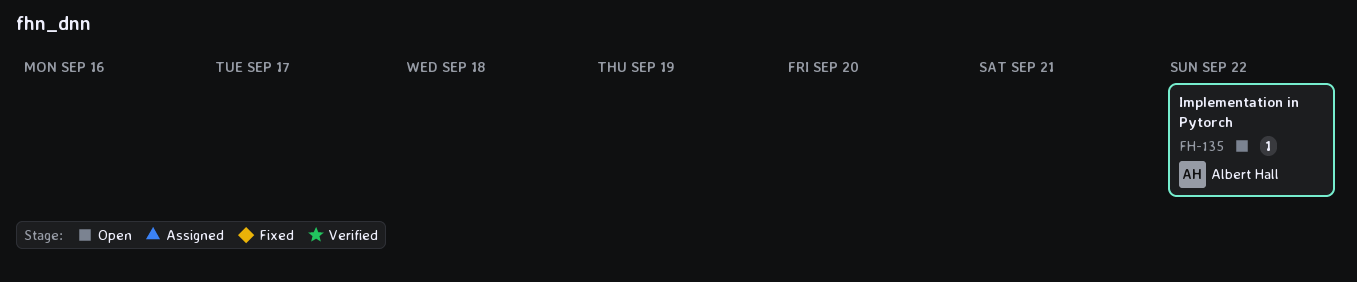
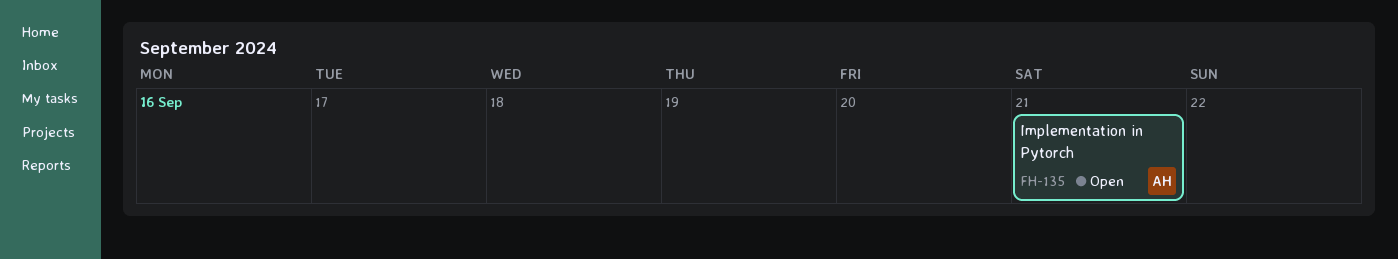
FH-135, due: Sep 22 -> Sep 21

